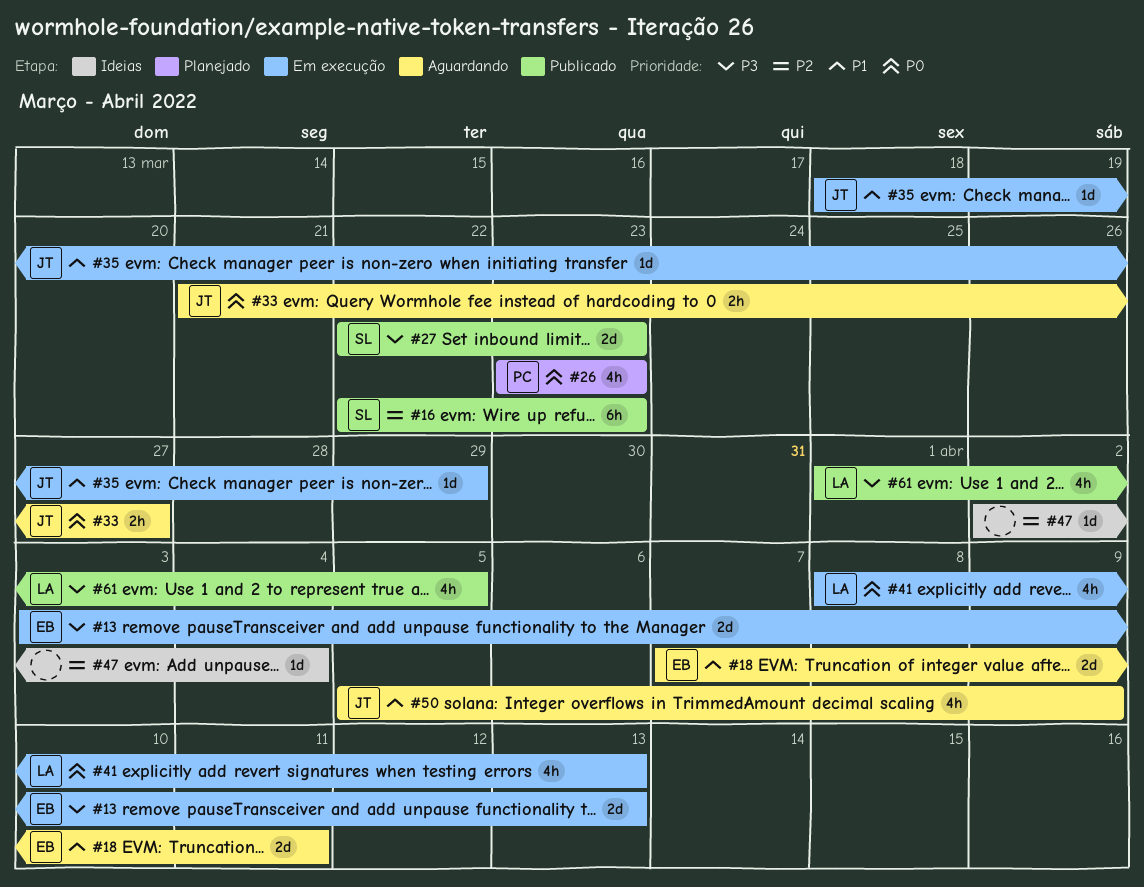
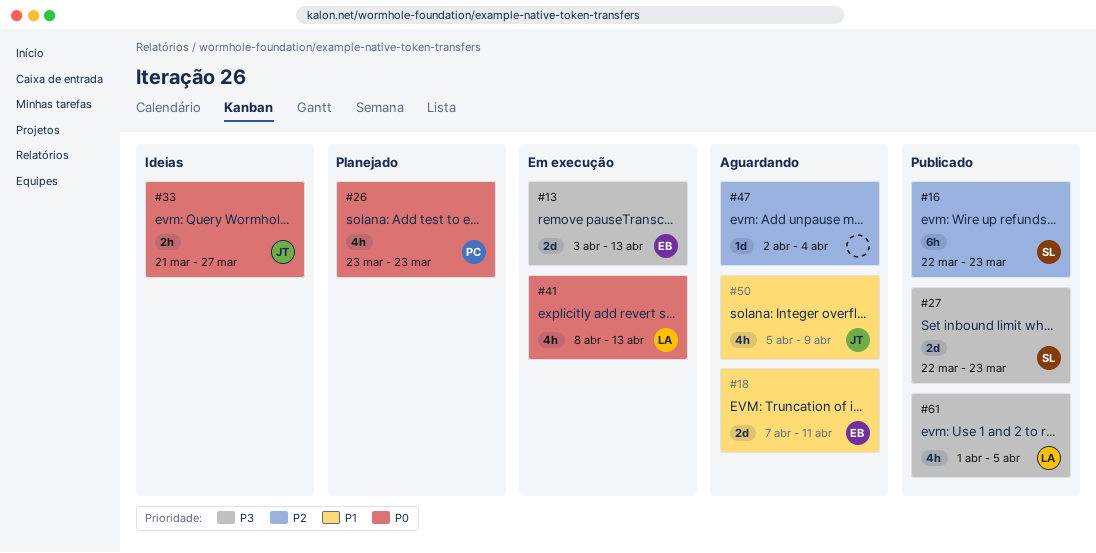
#33, status: Aguardando -> Ideias
#35: present -> none
#47, status: Ideias -> Aguardando

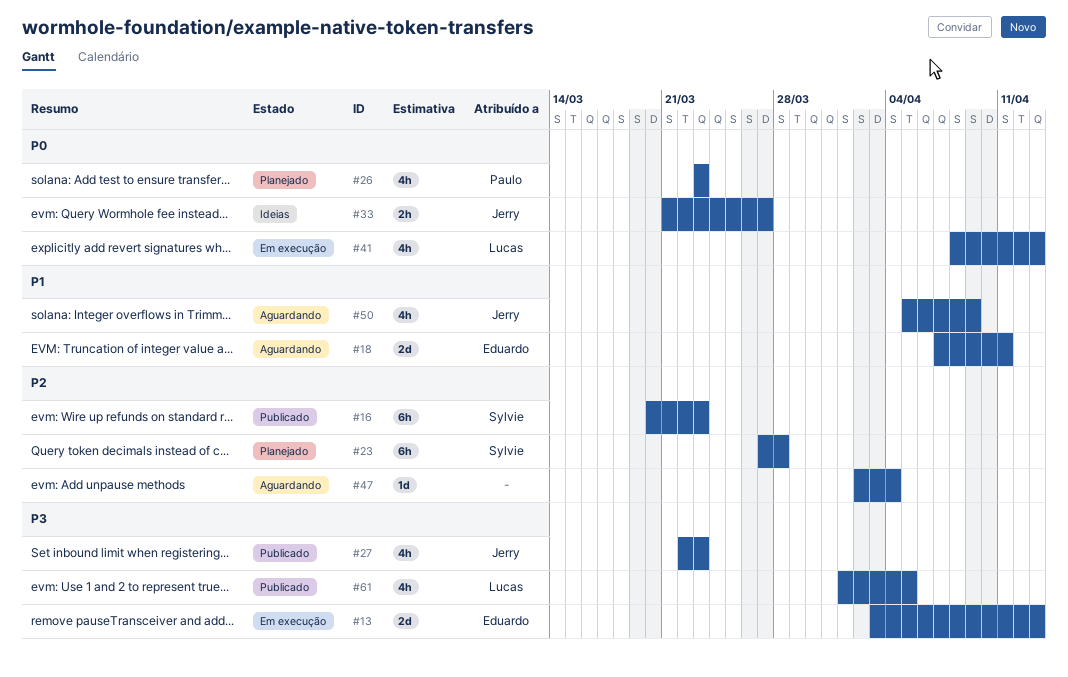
#16, start: Mar 22 -> Mar 20
#23: none -> present
#27, owner: Sylvie -> Jerry
#27, estimate: 2d -> 4h

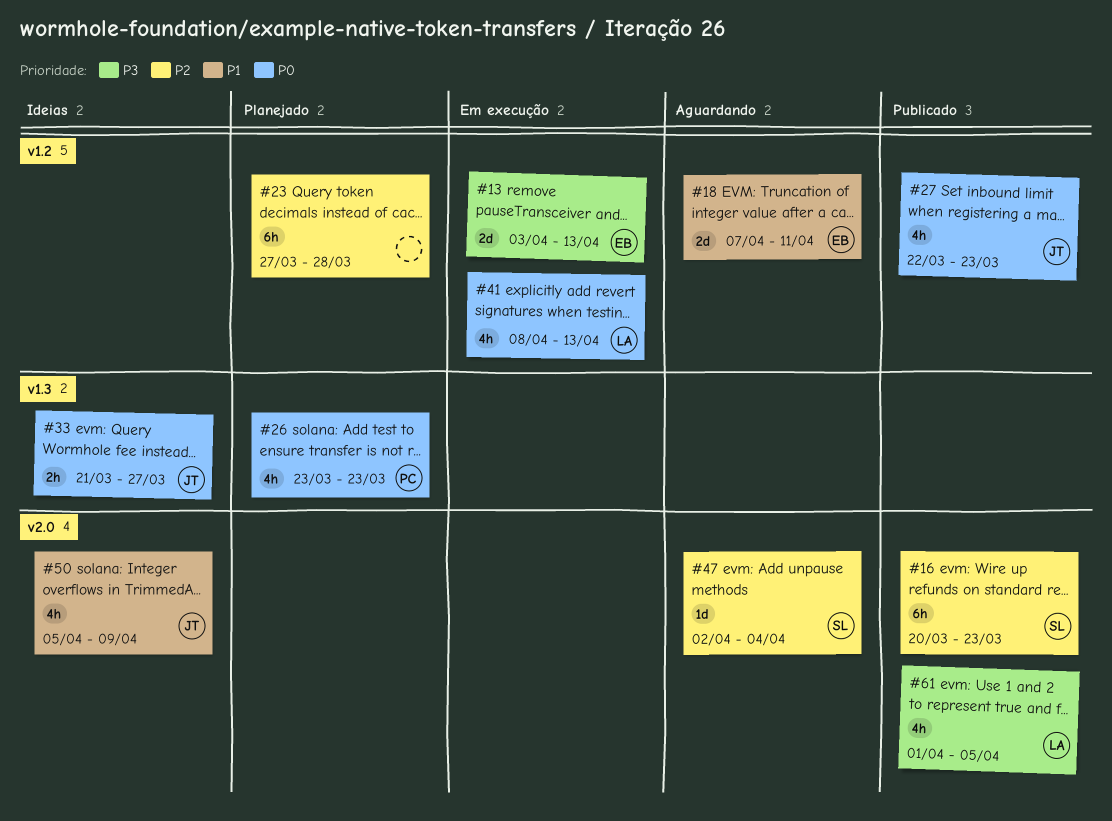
#23, owner: Sylvie -> none
#27, priority: P3 -> P0
#47, owner: none -> Sylvie
#50, status: Aguardando -> Ideias

